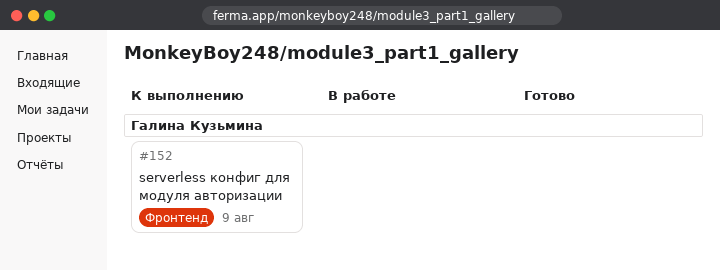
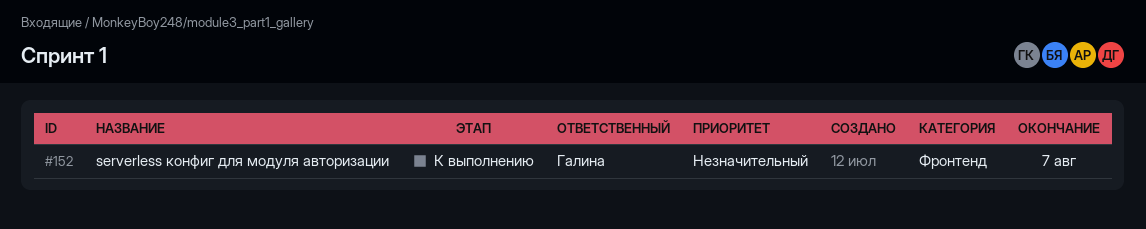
#152, due: Aug 9 -> Aug 7

